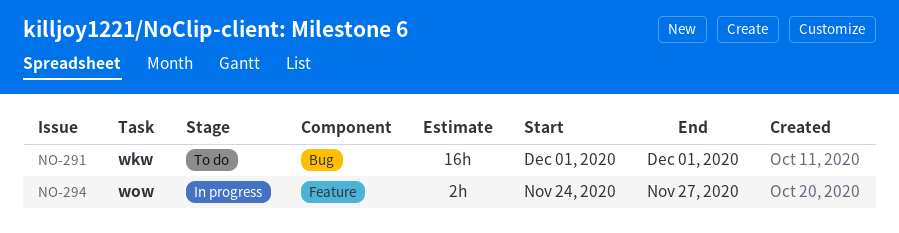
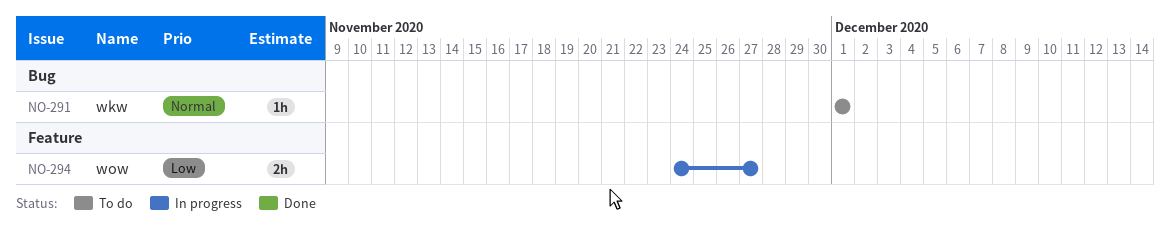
NO-291, estimate: 16h -> 1h

